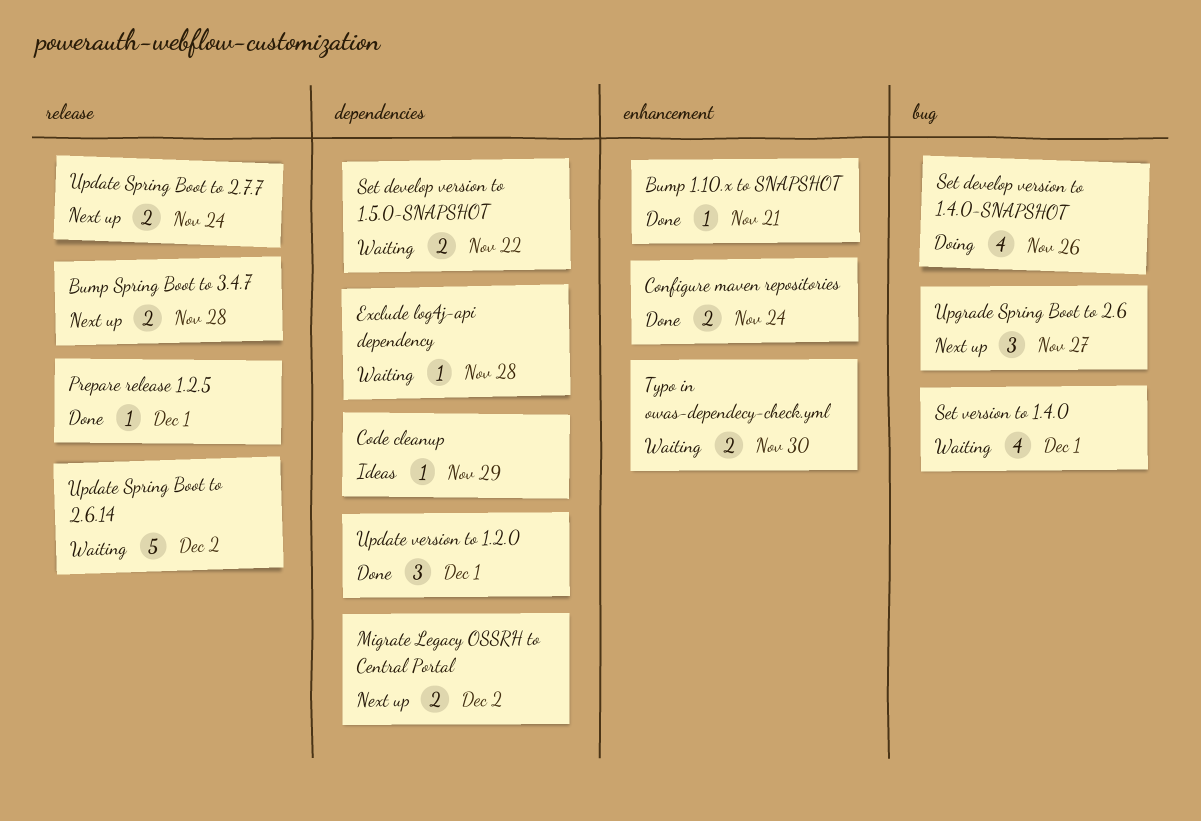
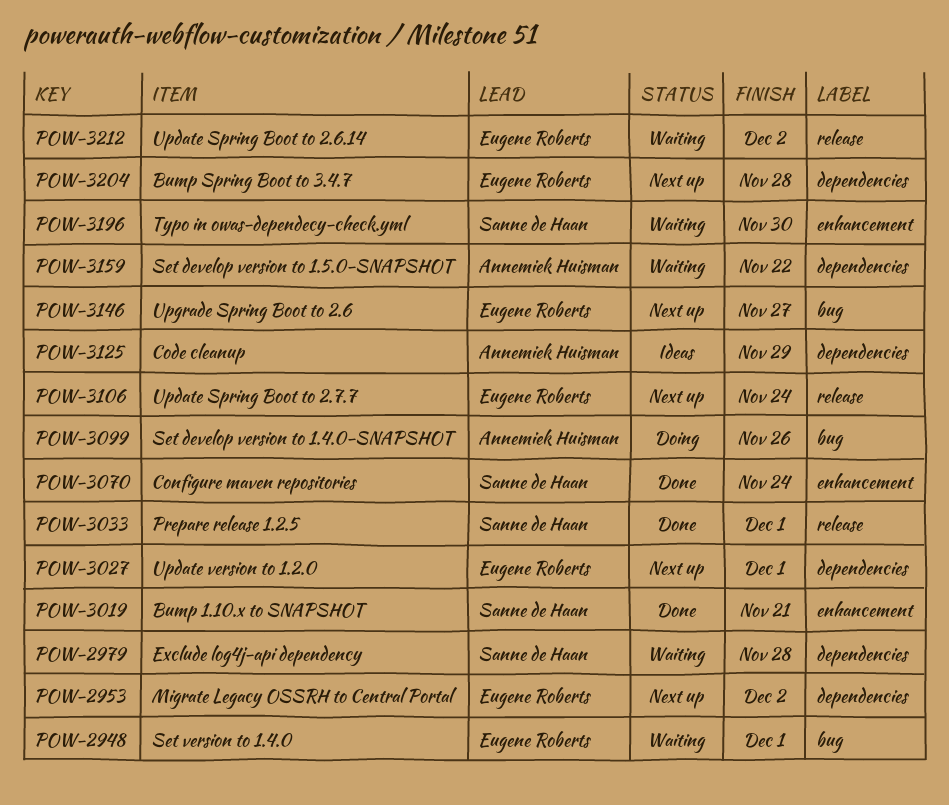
Bump Spring Boot to 3.4.7, label: release -> dependencies
Update version to 1.2.0, status: Done -> Next up

